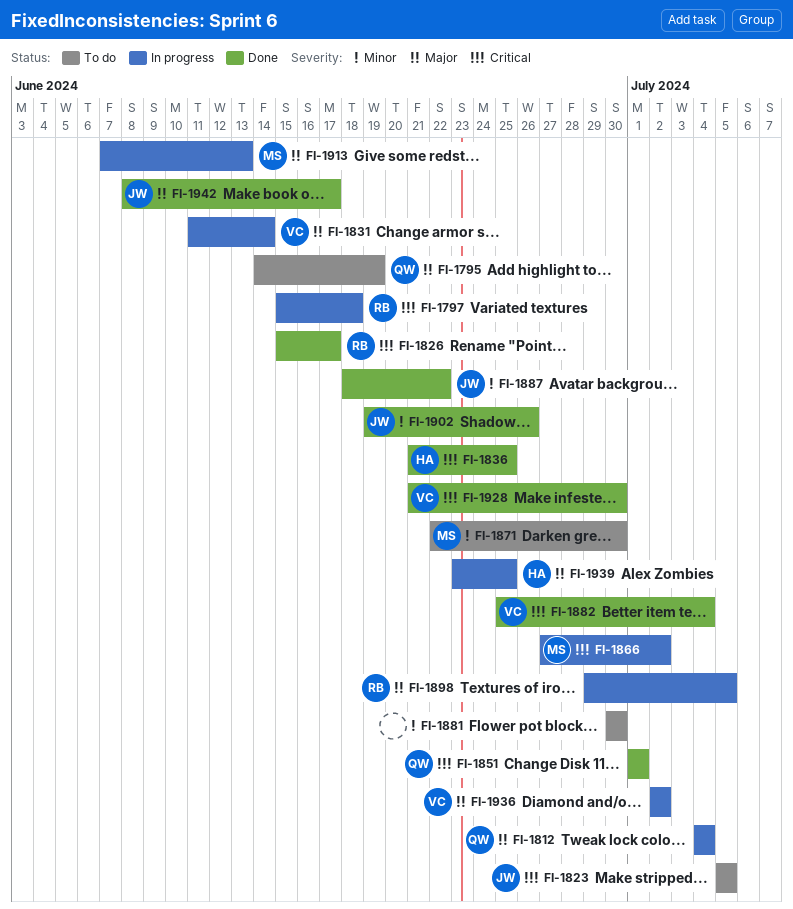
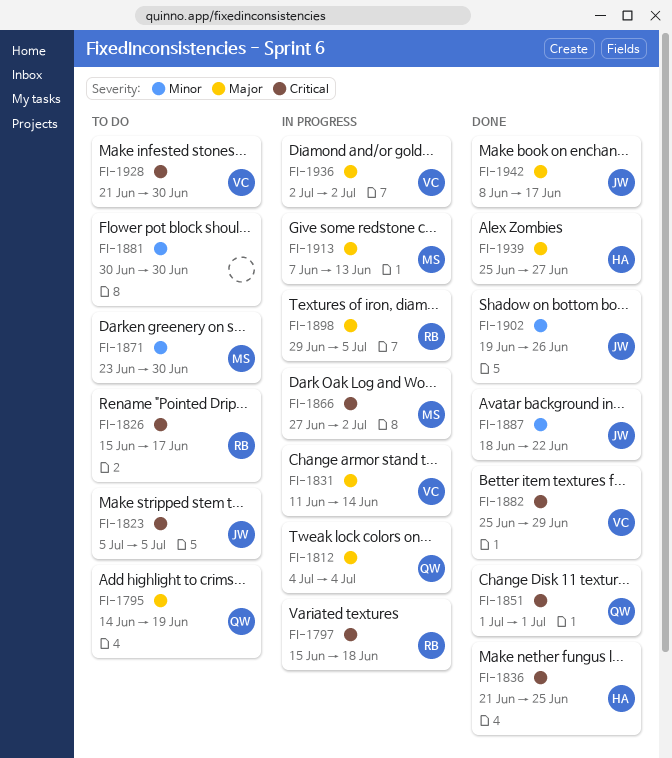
FI-1826, status: Done -> To do
FI-1871, start: Jun 22 -> Jun 23
FI-1882, due: Jul 4 -> Jun 29
FI-1928, status: Done -> To do
FI-1939, status: In progress -> Done
FI-1939, start: Jun 23 -> Jun 25
FI-1939, due: Jun 25 -> Jun 27

